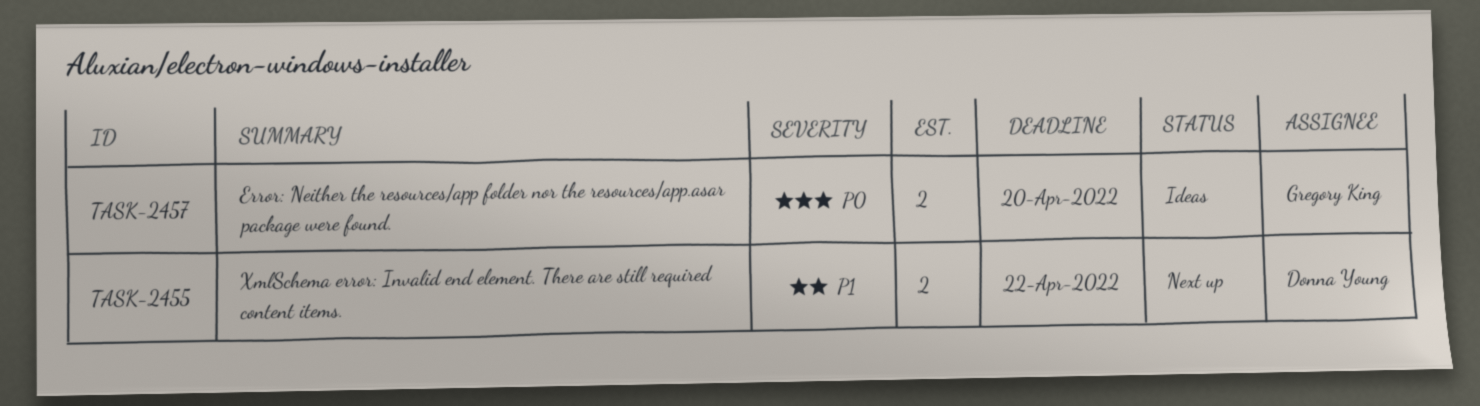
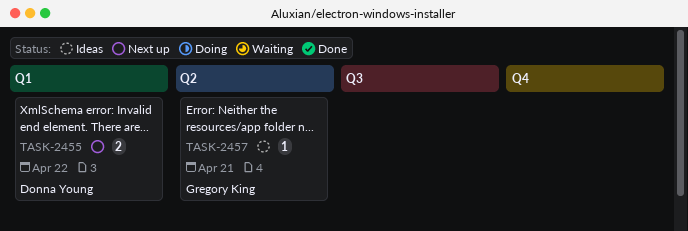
TASK-2457, estimate: 2 -> 1
TASK-2457, due: Apr 20 -> Apr 21

